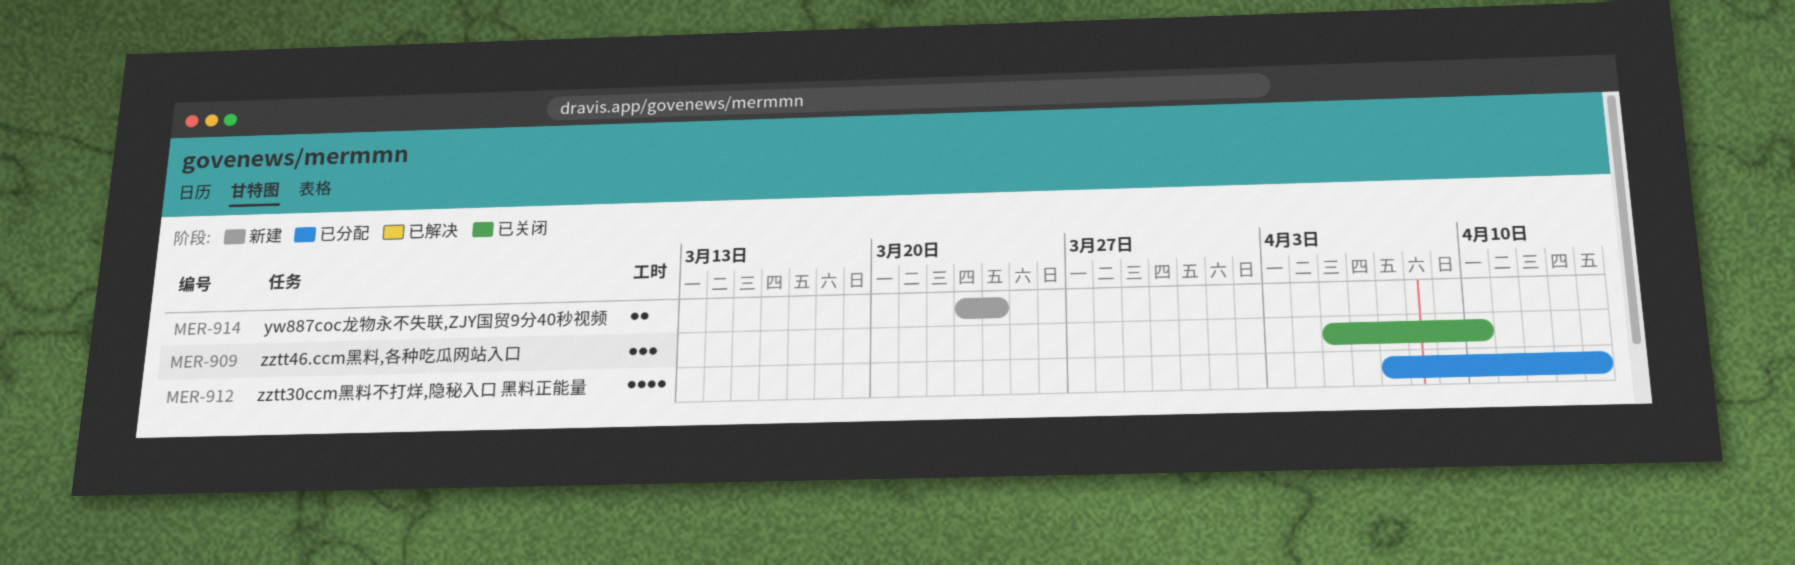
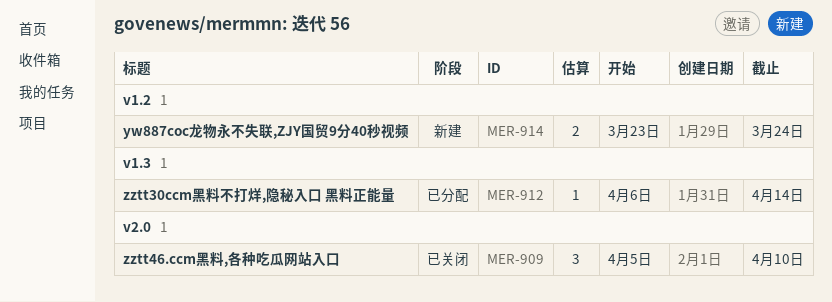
MER-912, estimate: 4 -> 1
MER-912, start: Apr 7 -> Apr 6

